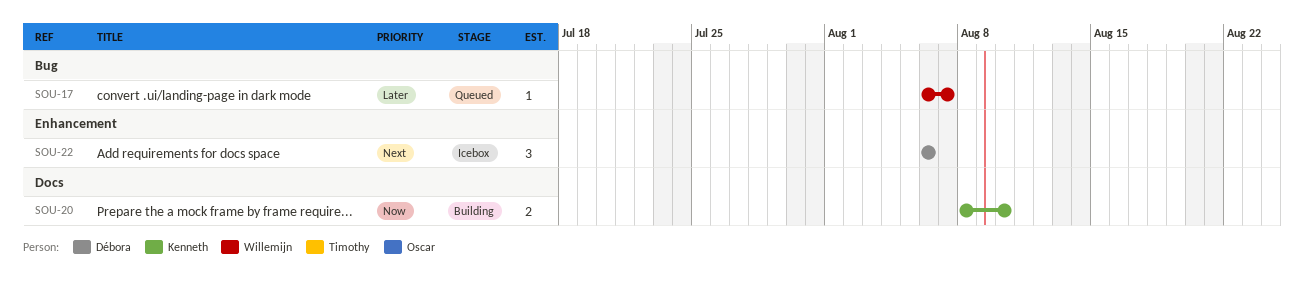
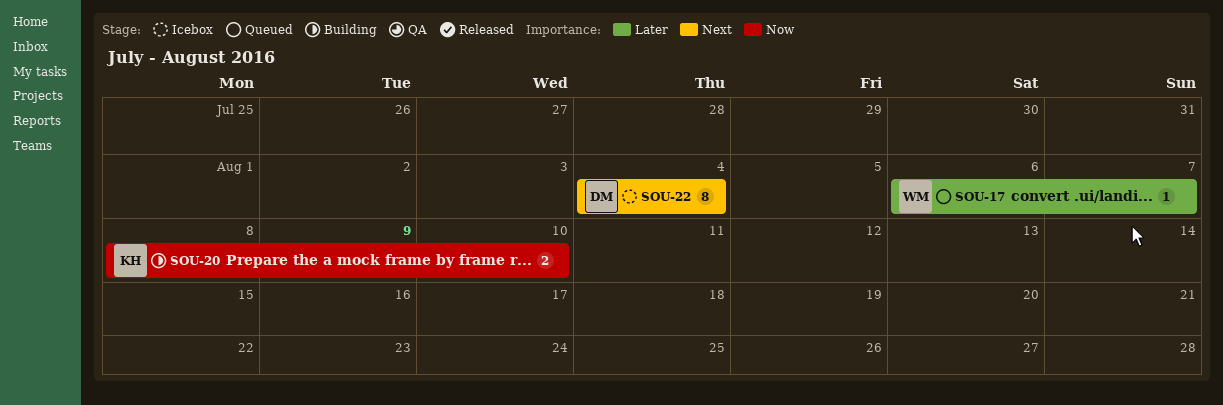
SOU-22, estimate: 3 -> 8
SOU-22, start: Aug 6 -> Aug 4
SOU-22, due: Aug 6 -> Aug 4

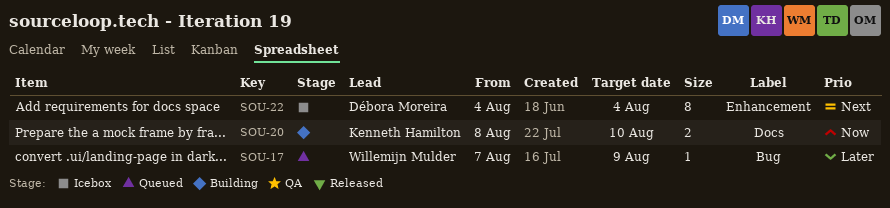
SOU-17, start: Aug 6 -> Aug 7
SOU-17, due: Aug 7 -> Aug 9

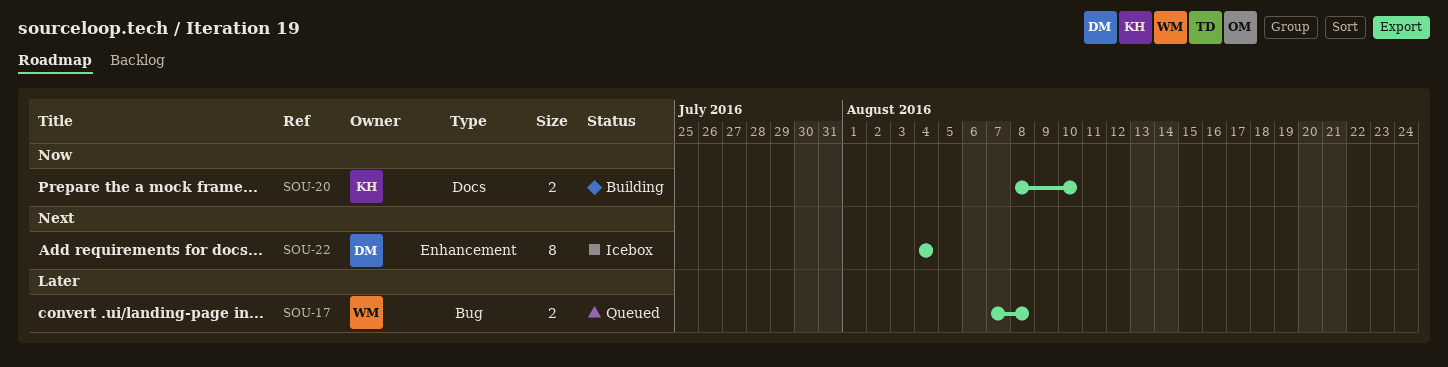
SOU-17, estimate: 1 -> 2
SOU-17, due: Aug 9 -> Aug 8

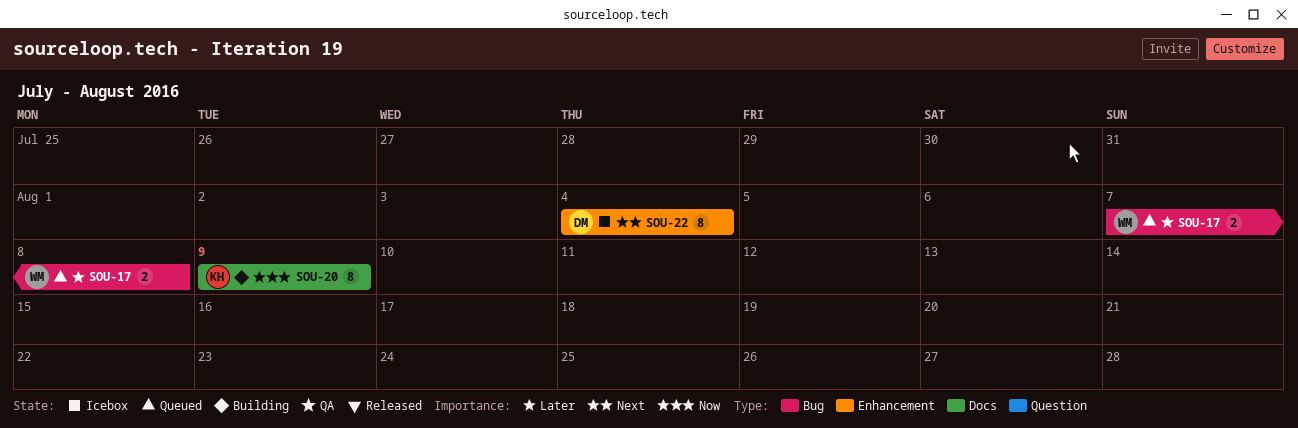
SOU-20, estimate: 2 -> 8
SOU-20, start: Aug 8 -> Aug 9
SOU-20, due: Aug 10 -> Aug 9

